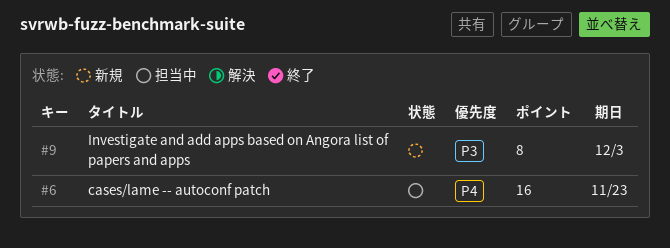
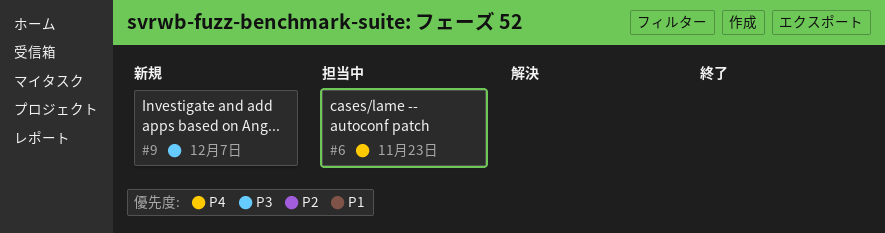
#9, due: Dec 3 -> Dec 7

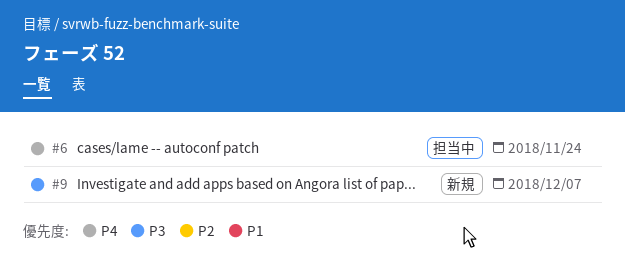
#6, due: Nov 23 -> Nov 24

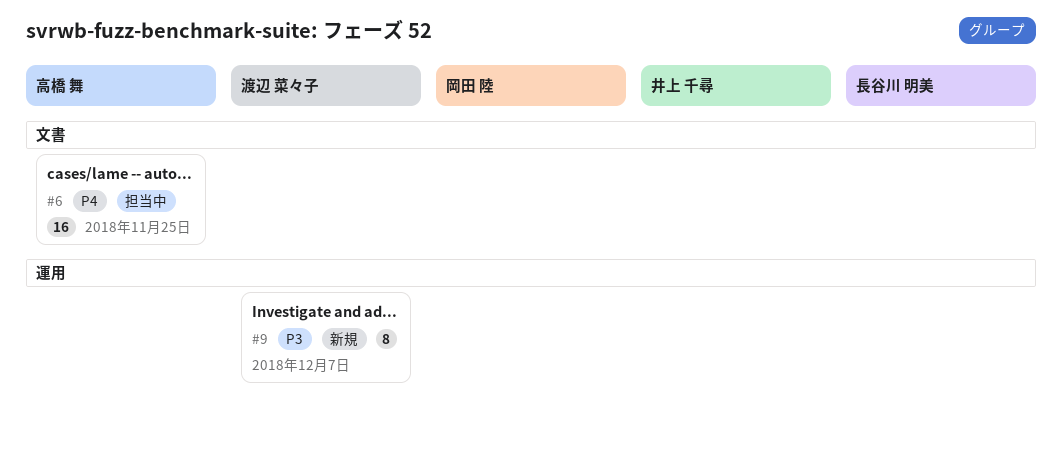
#6, due: Nov 24 -> Nov 25

